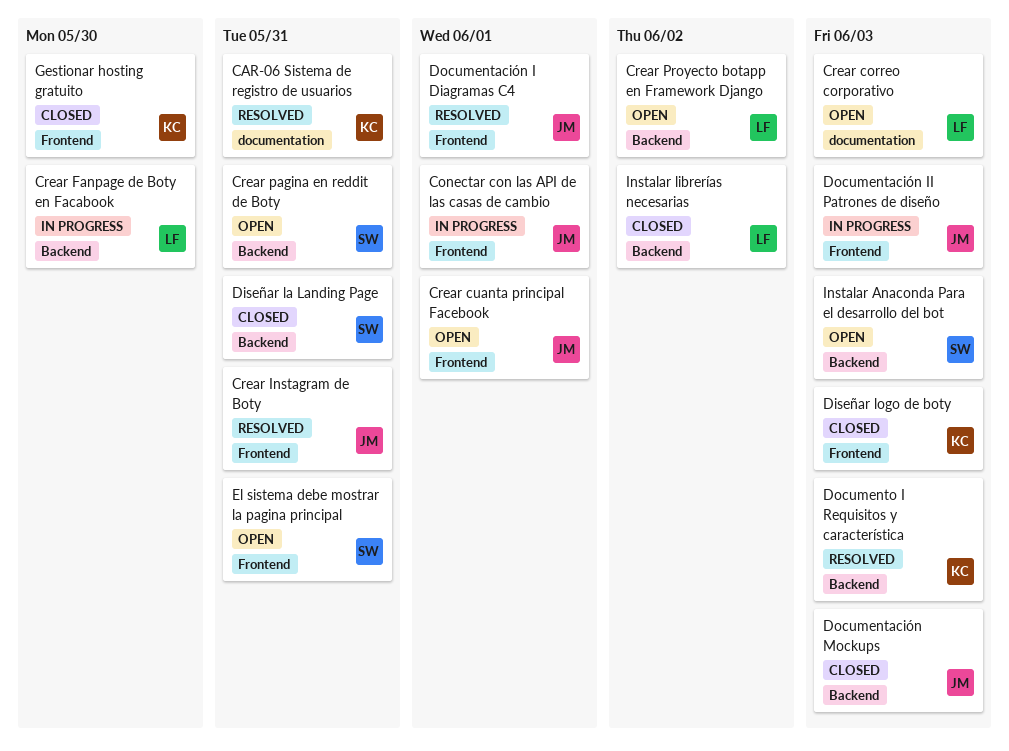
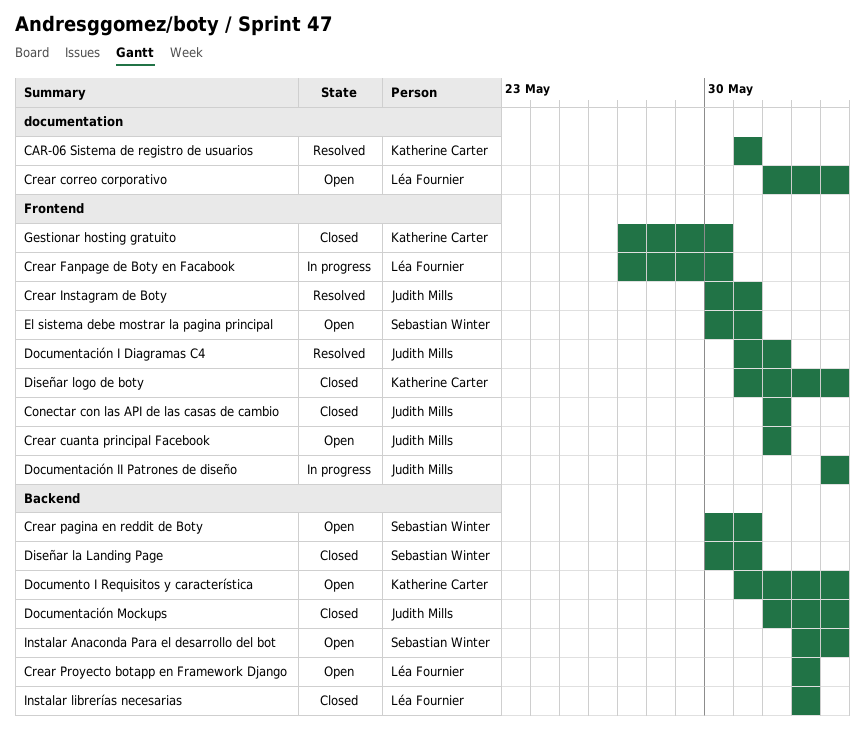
Conectar con las API de las casas de cambio, status: In progress -> Closed
Crear Fanpage de Boty en Facabook, label: Backend -> Frontend
Documento I Requisitos y característica, status: Resolved -> Open

